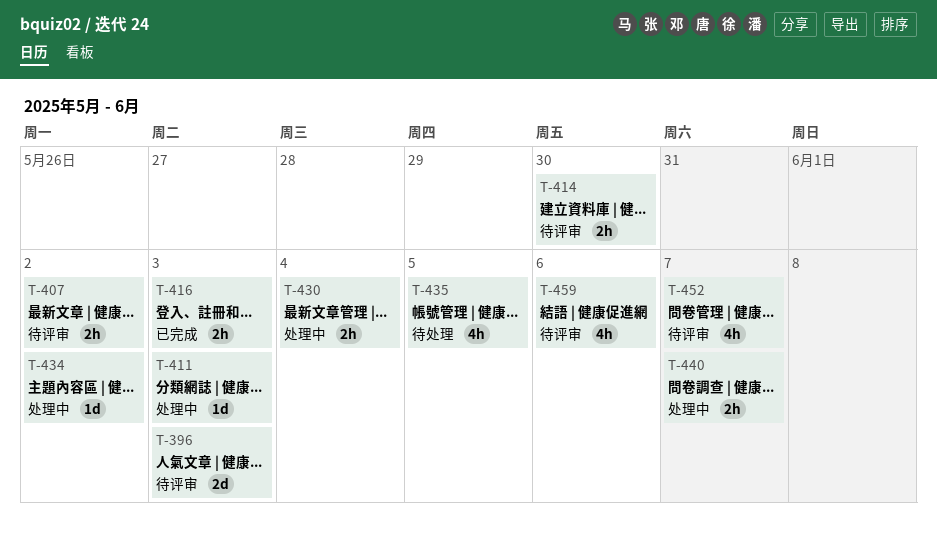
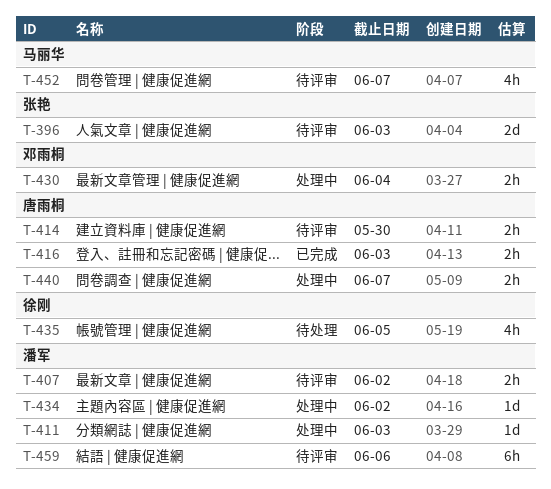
T-459, estimate: 4h -> 6h

